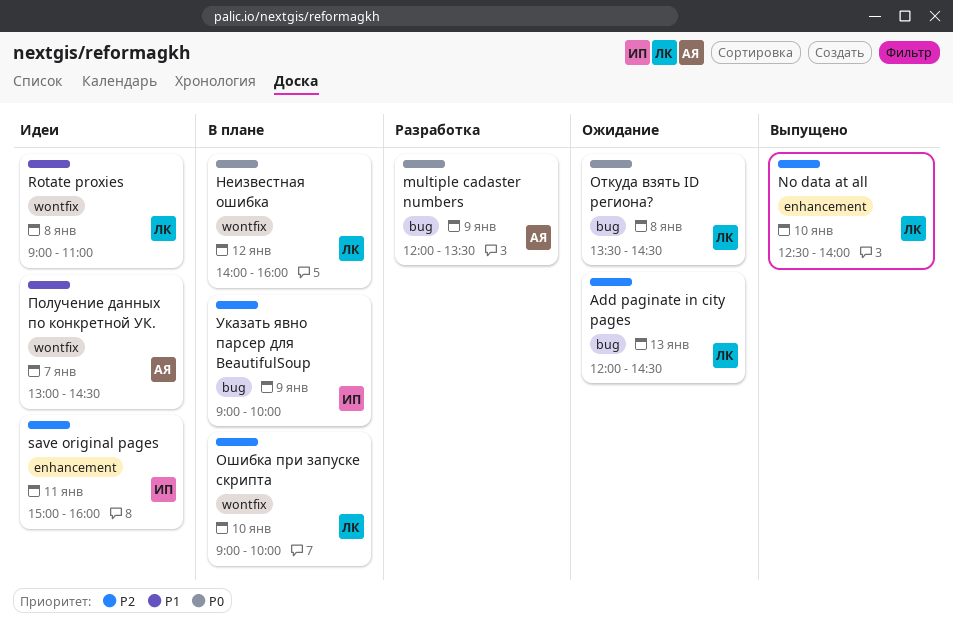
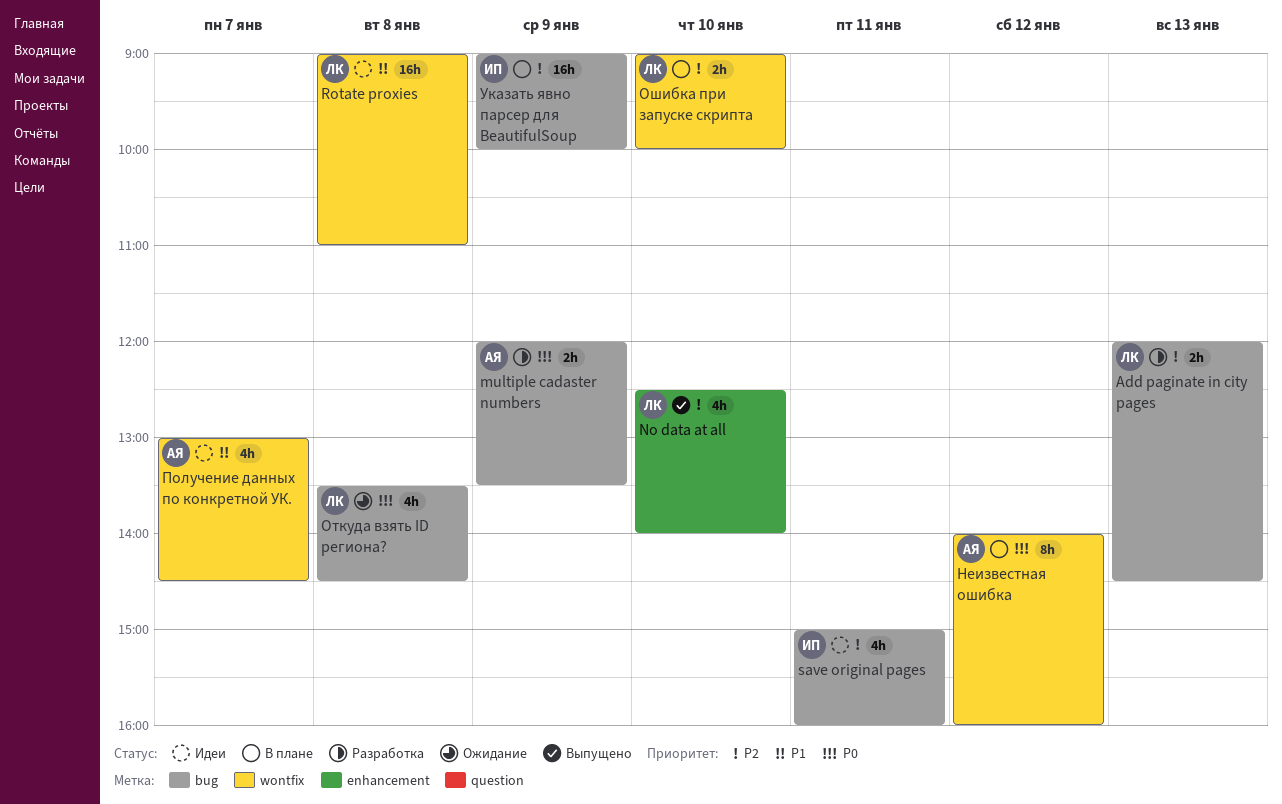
Add paginate in city pages, status: Ожидание -> Разработка
save original pages, label: enhancement -> bug
Неизвестная ошибка, owner: ЛК -> АЯ

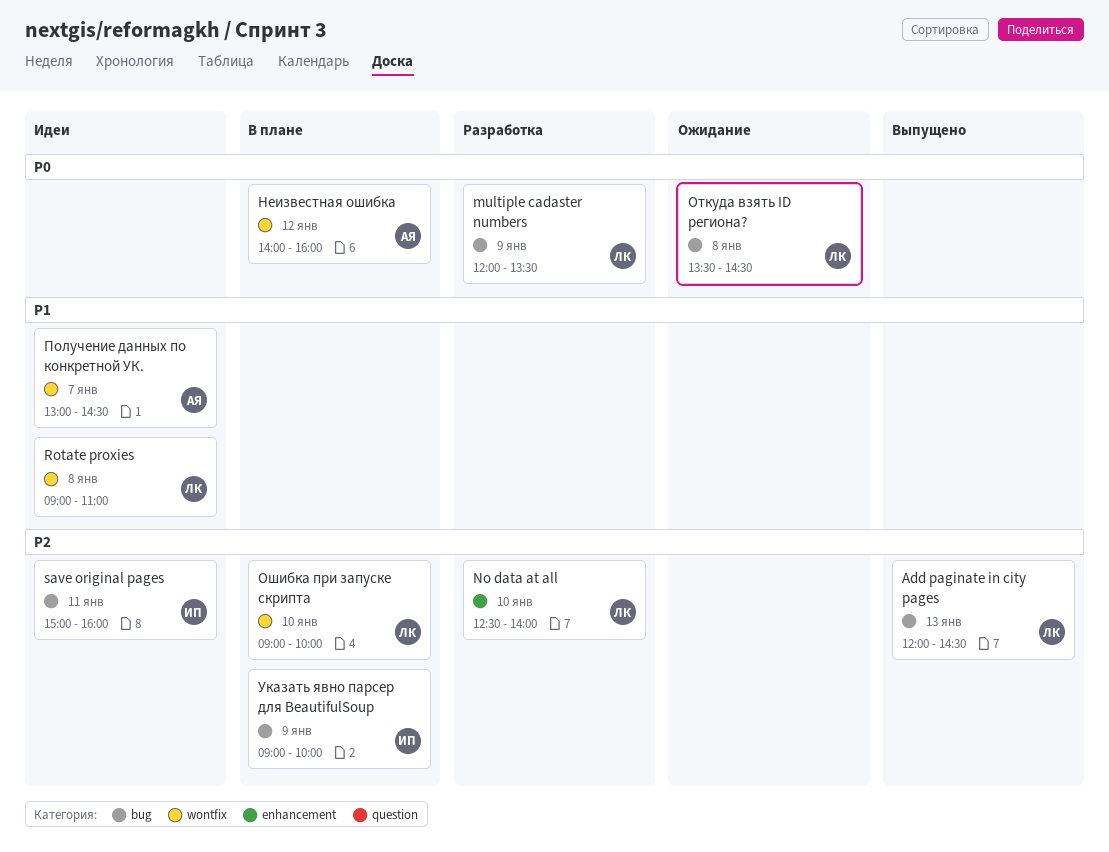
Add paginate in city pages, status: Разработка -> Выпущено
multiple cadaster numbers, owner: АЯ -> ЛК
No data at all, status: Выпущено -> Разработка

